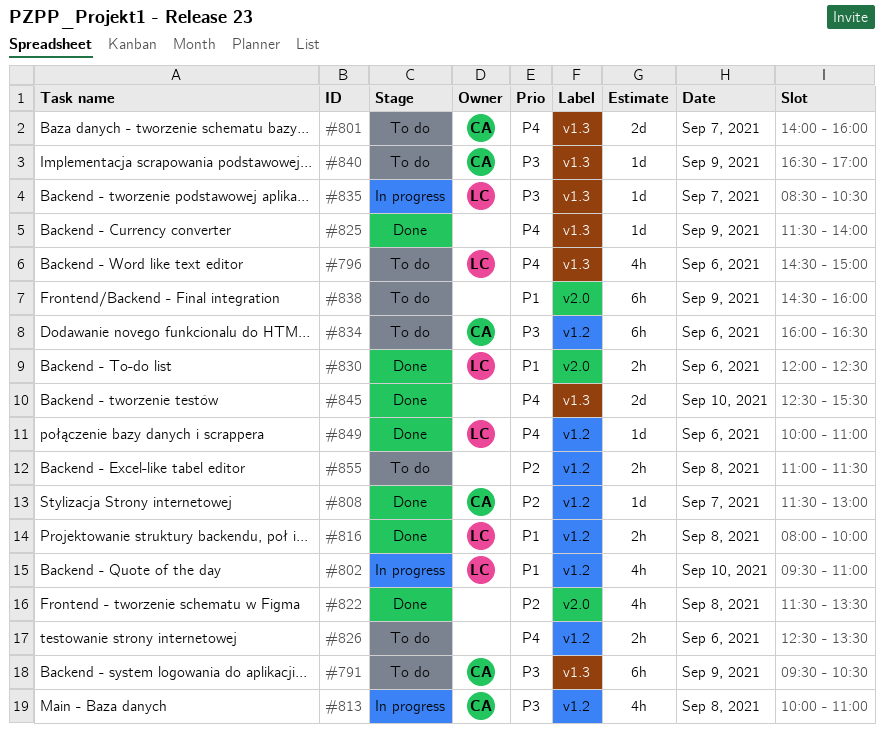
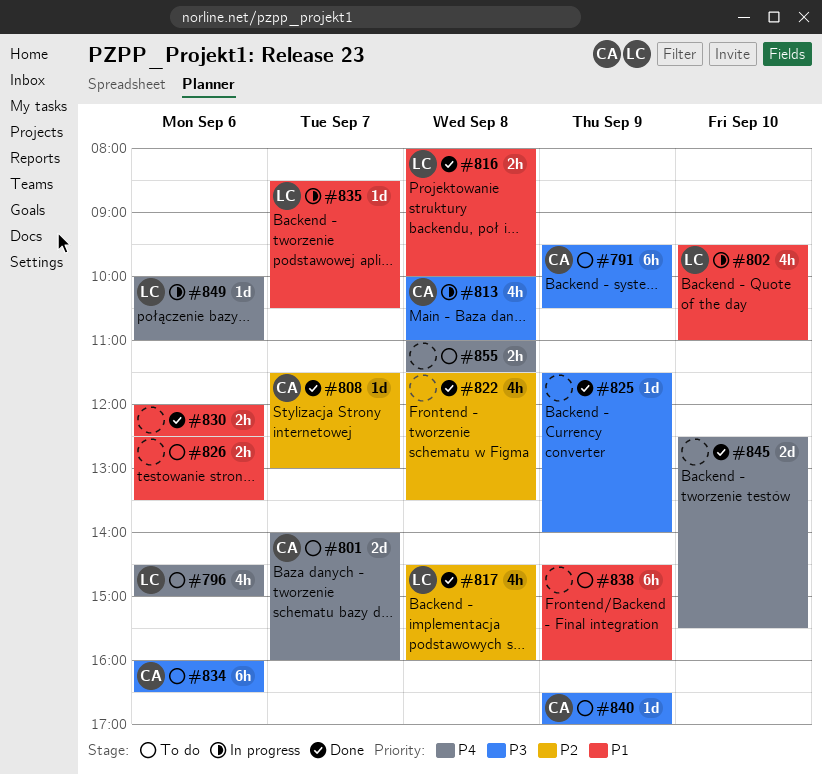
#817: none -> present
#825, priority: P4 -> P3
#826, priority: P4 -> P1
#830, owner: LC -> none
#835, priority: P3 -> P1
#849, status: Done -> In progress
#855, priority: P2 -> P4

